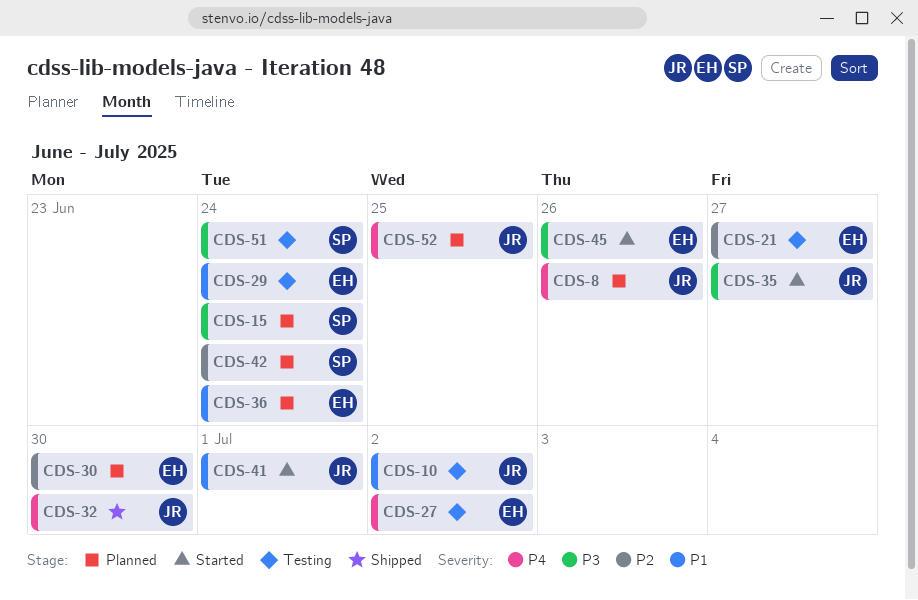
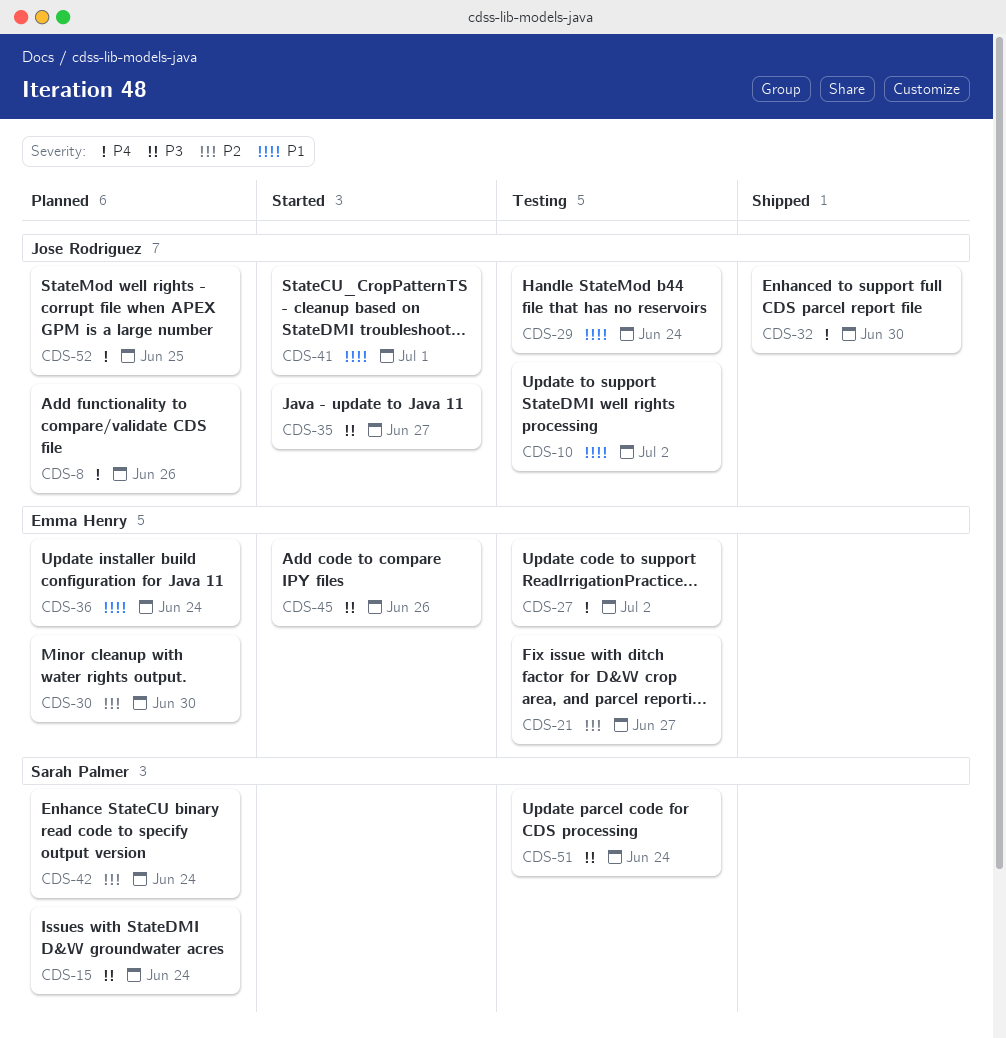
CDS-29, owner: Emma Henry -> Jose Rodriguez

